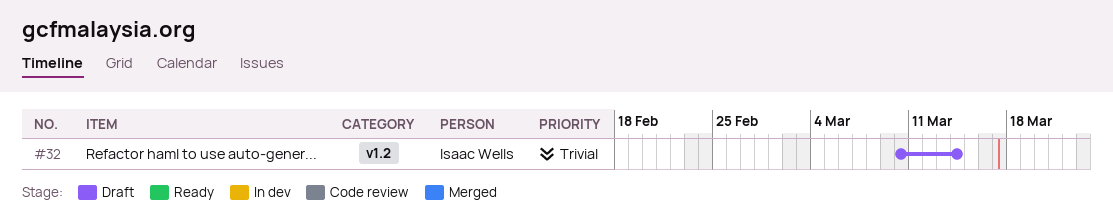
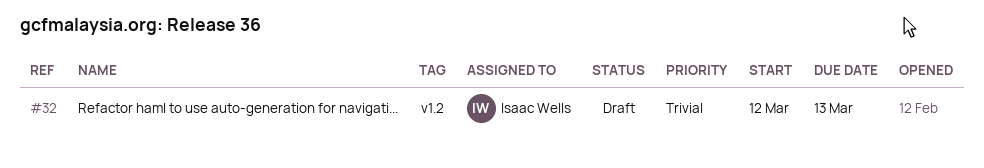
#32, start: Mar 10 -> Mar 12
#32, due: Mar 14 -> Mar 13

